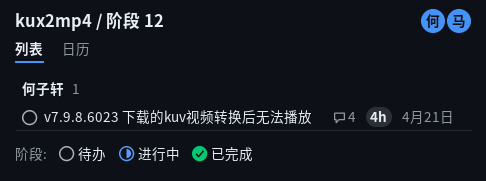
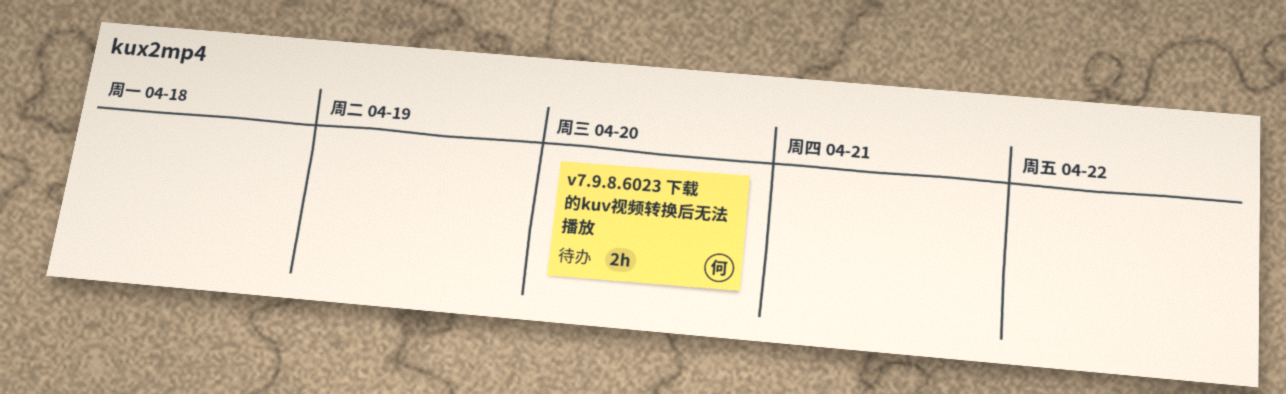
v7.9.8.6023 下载的kuv视频转换后无法播放, estimate: 4h -> 2h
v7.9.8.6023 下载的kuv视频转换后无法播放, due: Apr 21 -> Apr 20

